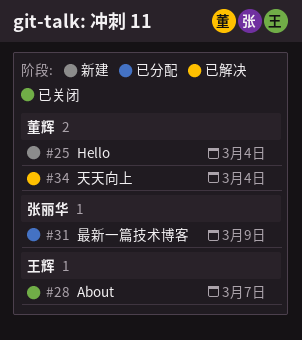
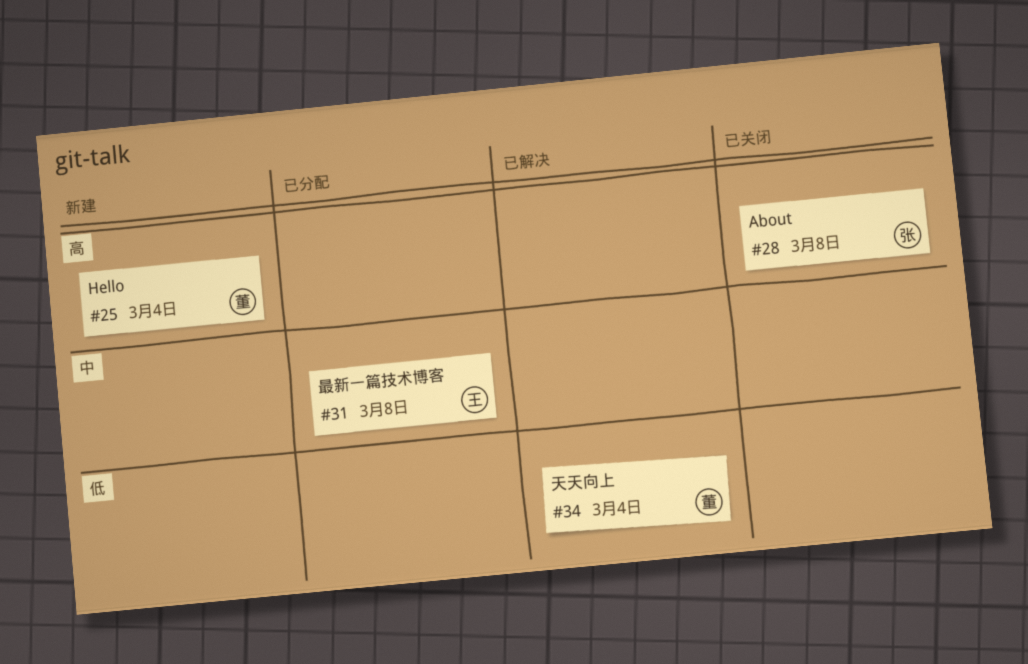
#28, owner: 王辉 -> 张丽华
#28, due: Mar 7 -> Mar 8
#31, owner: 张丽华 -> 王辉
#31, due: Mar 9 -> Mar 8

